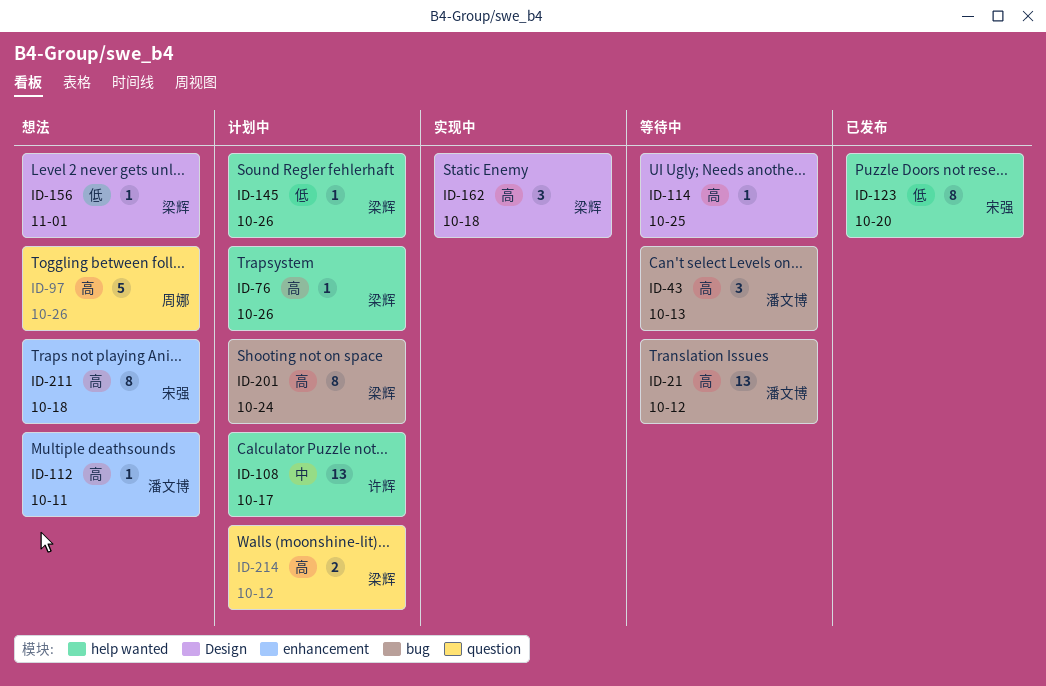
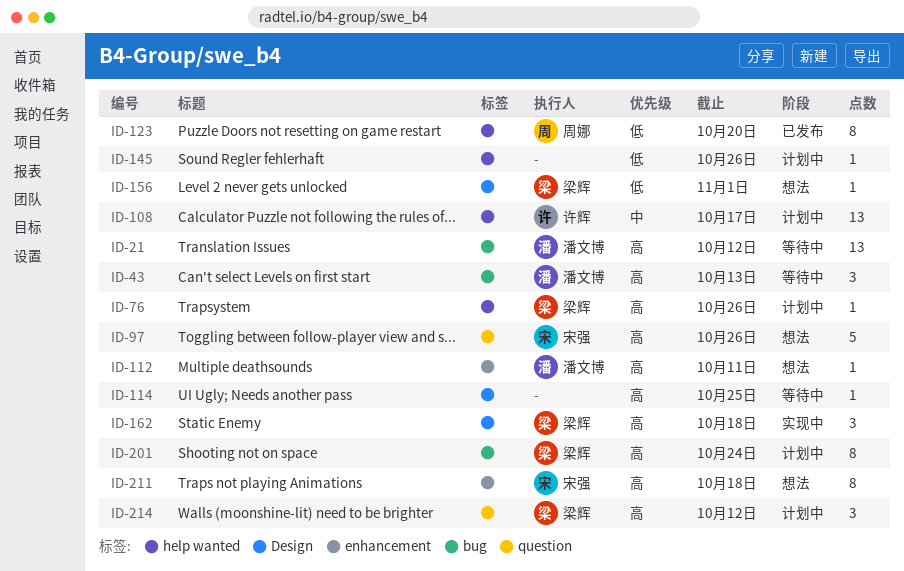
ID-97, owner: 周娜 -> 宋强
ID-123, owner: 宋强 -> 周娜
ID-145, owner: 梁辉 -> none
ID-214, estimate: 2 -> 3

